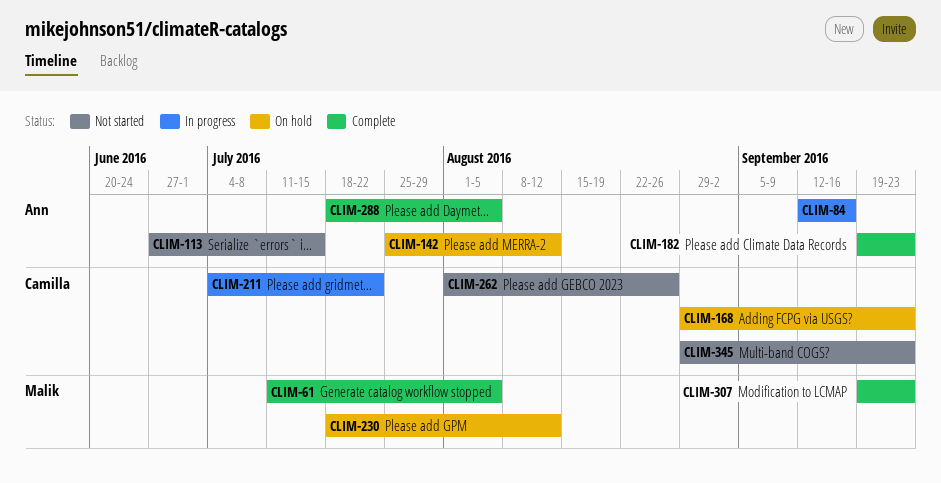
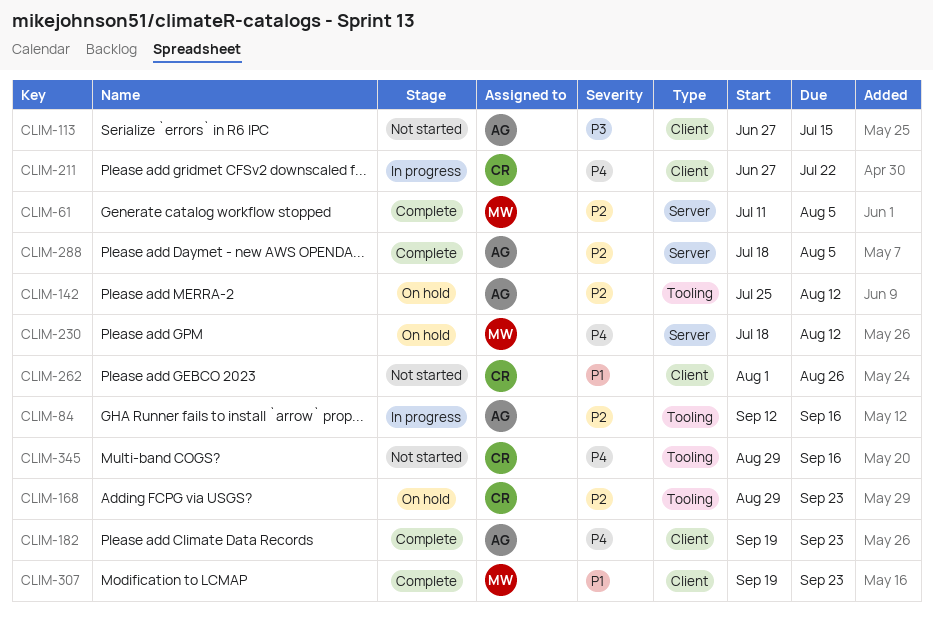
CLIM-211, start: Jul 4 -> Jun 27
CLIM-345, due: Sep 23 -> Sep 16

